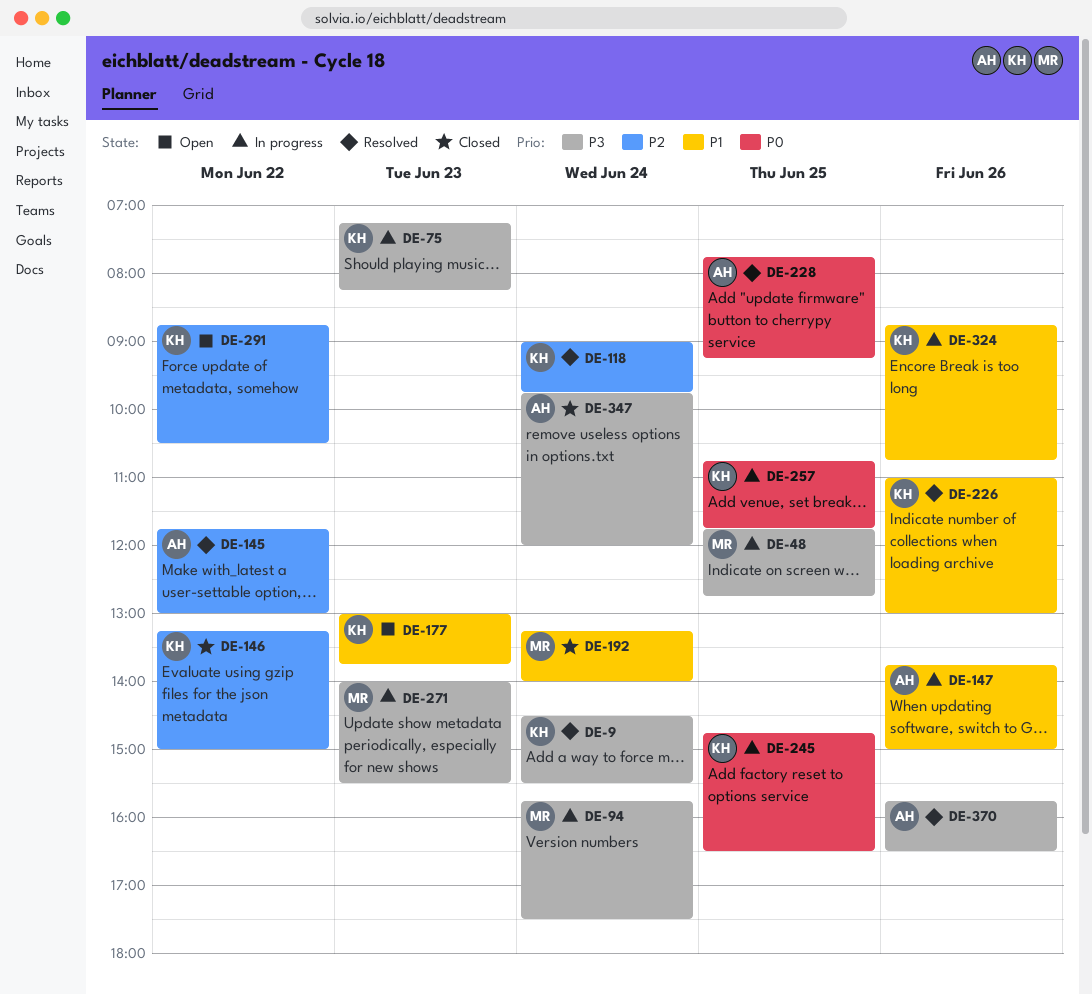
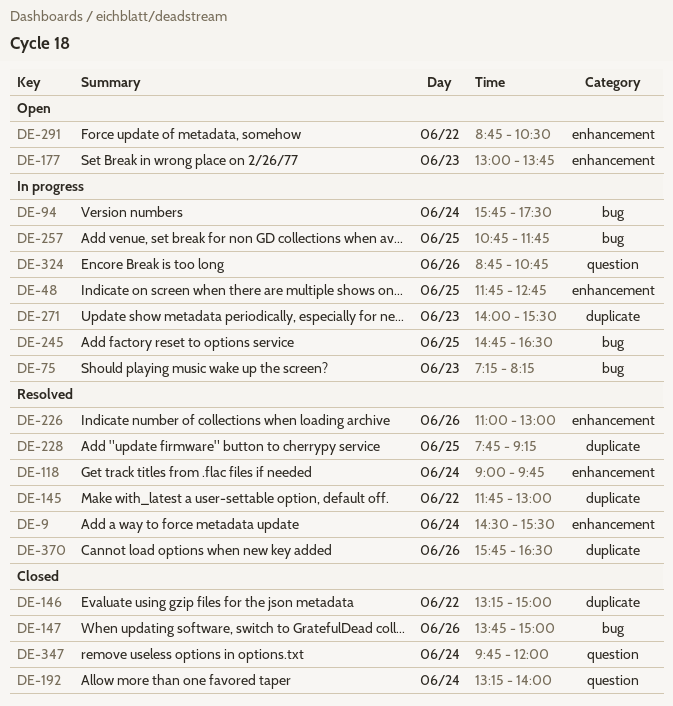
DE-147, status: In progress -> Closed

